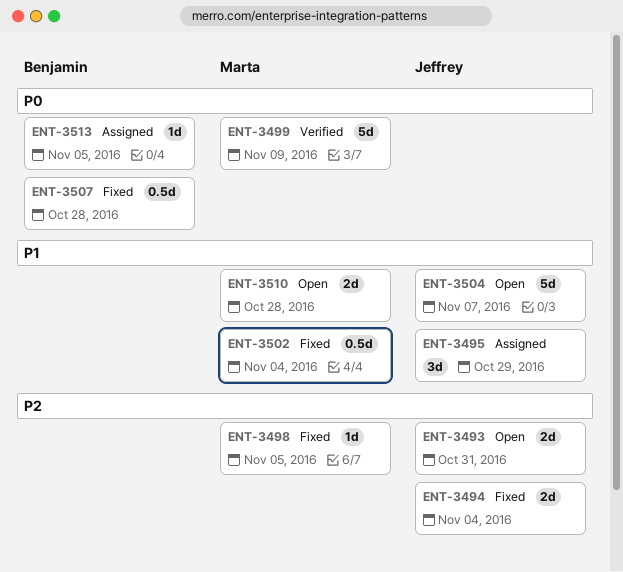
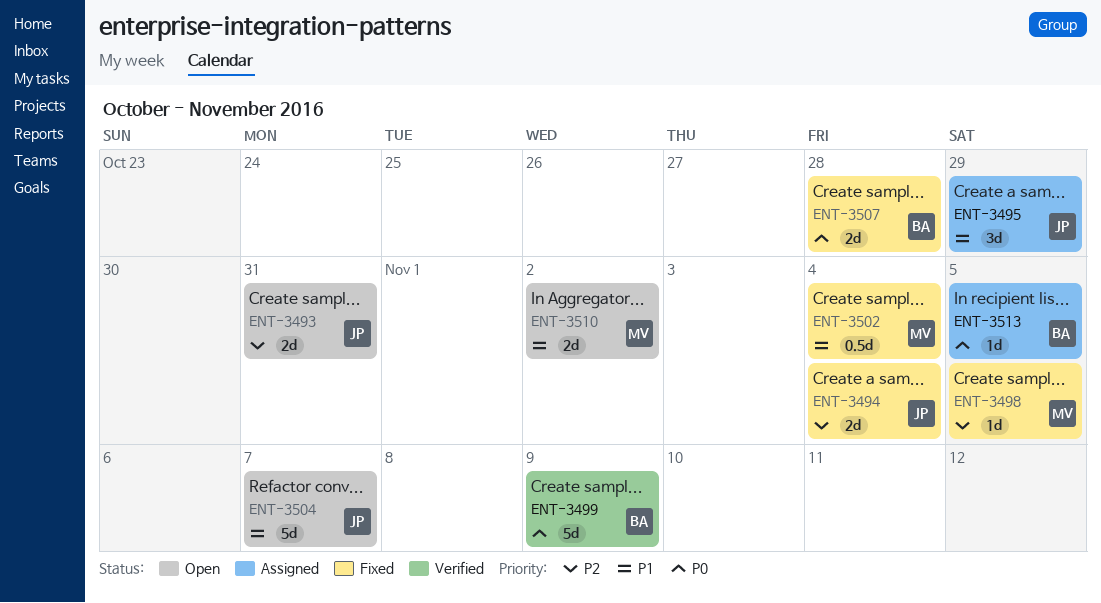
ENT-3499, owner: Marta -> Benjamin
ENT-3507, estimate: 0.5d -> 2d
ENT-3510, due: Oct 28 -> Nov 2

